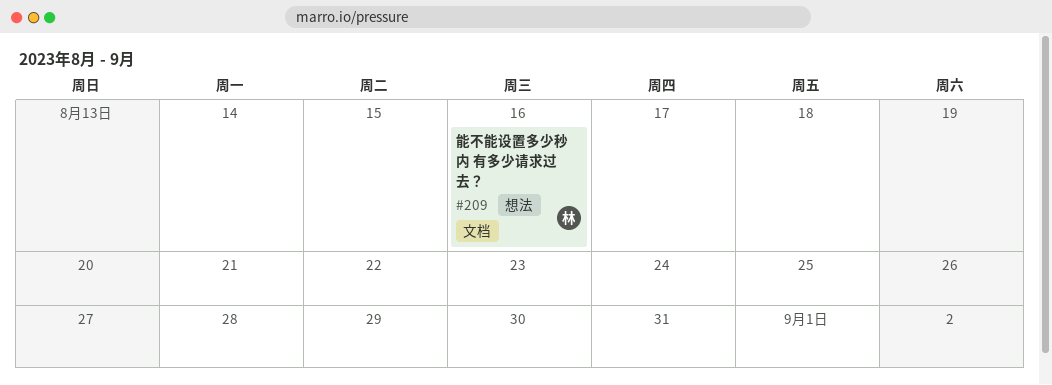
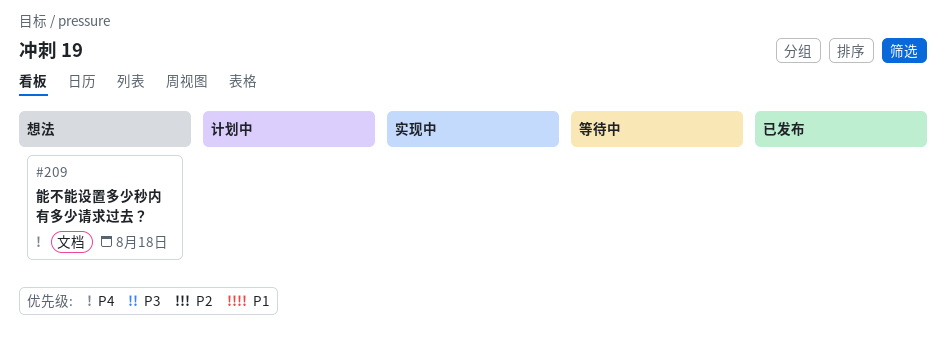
#209, due: Aug 16 -> Aug 18

